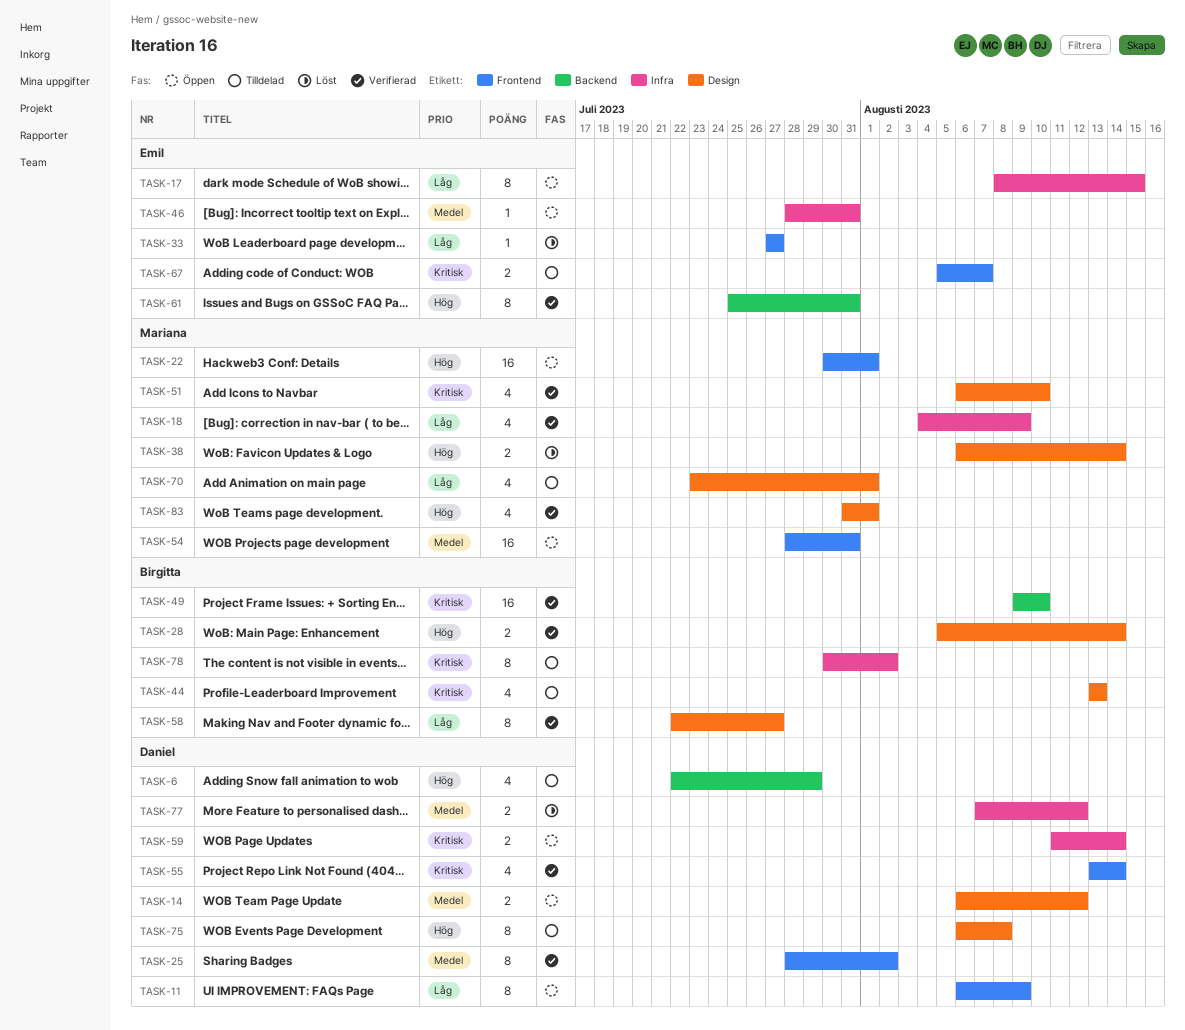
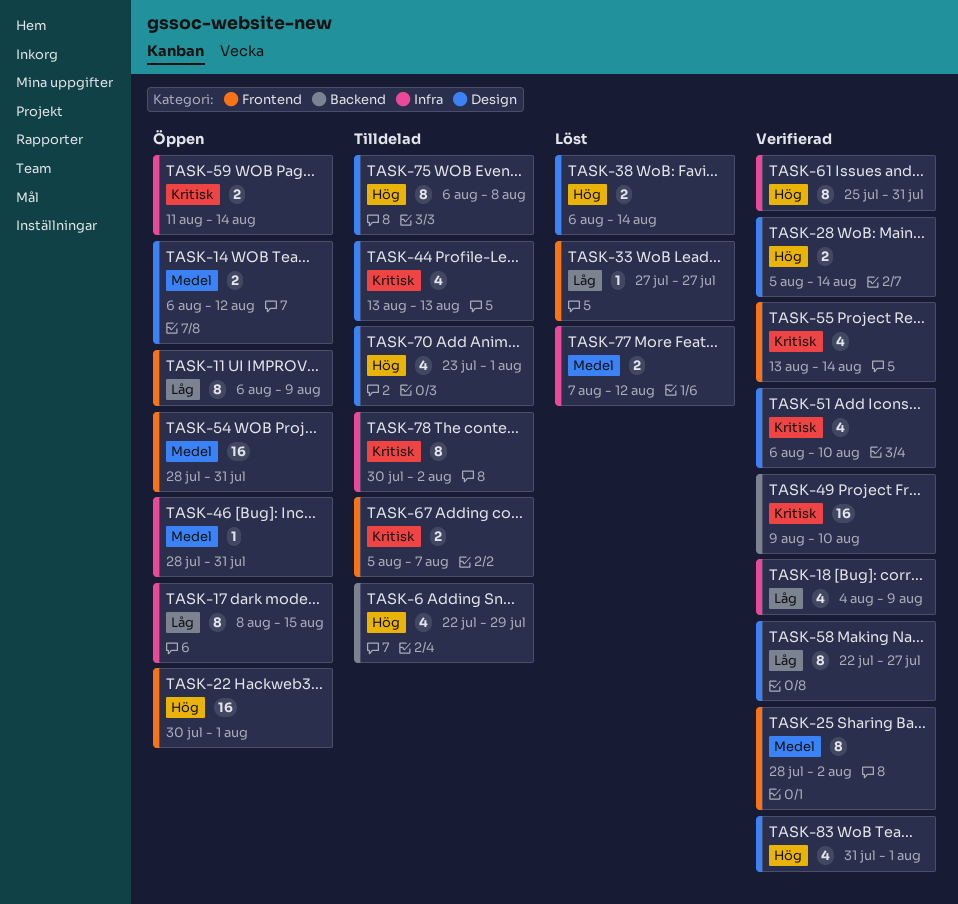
TASK-61, label: Backend -> Infra
TASK-70, priority: Låg -> Hög

